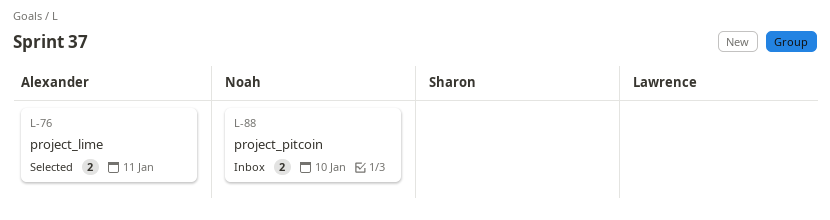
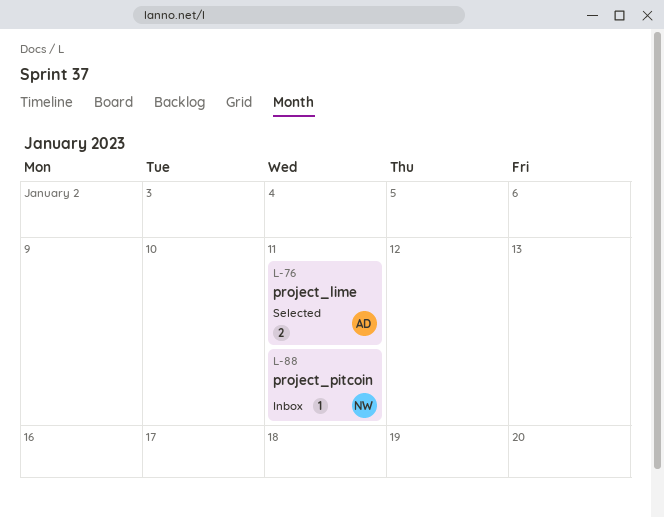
L-88, estimate: 2 -> 1
L-88, due: Jan 10 -> Jan 11

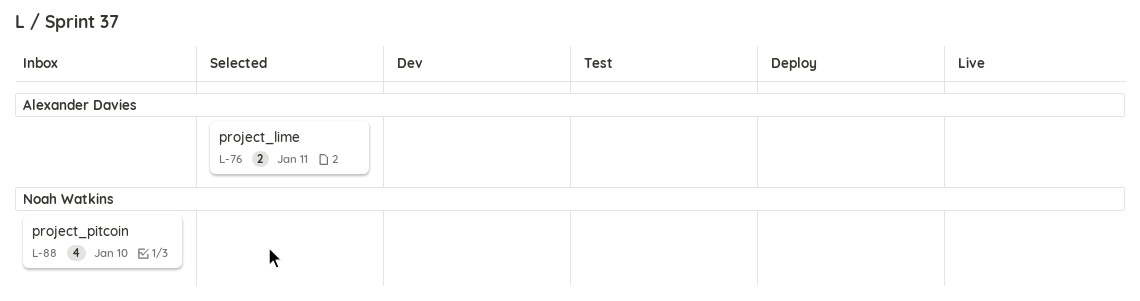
L-88, estimate: 1 -> 4
L-88, due: Jan 11 -> Jan 10

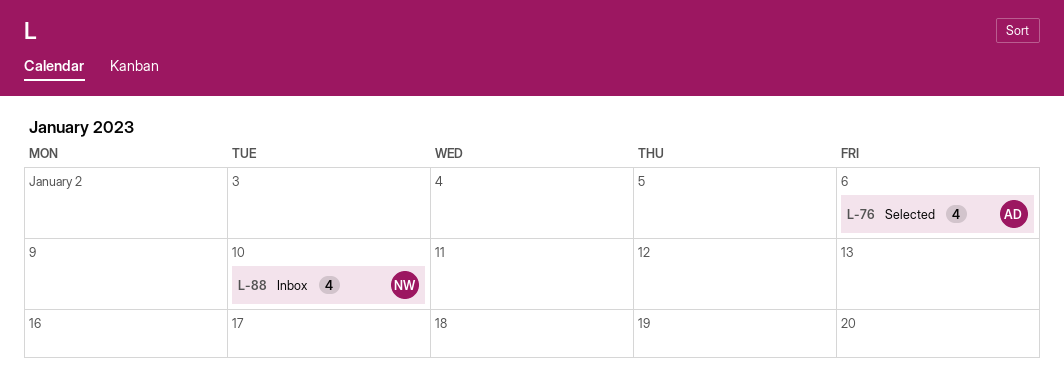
L-76, estimate: 2 -> 4
L-76, due: Jan 11 -> Jan 6

